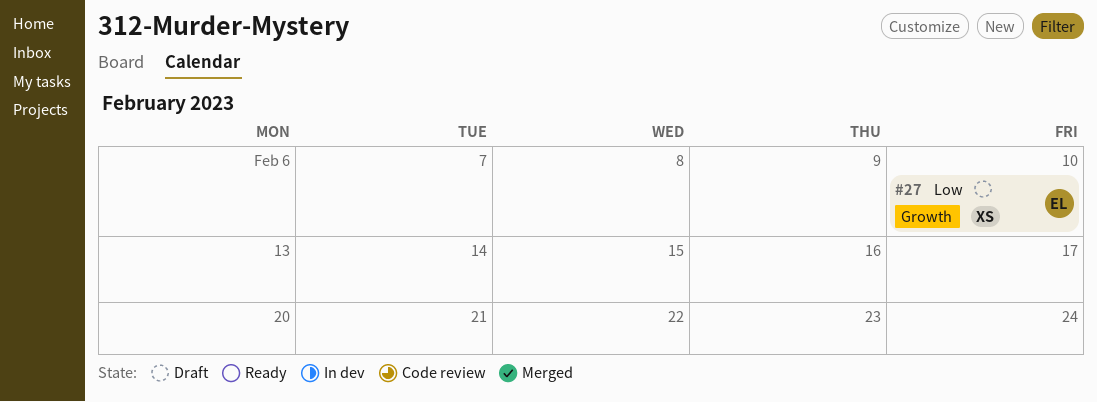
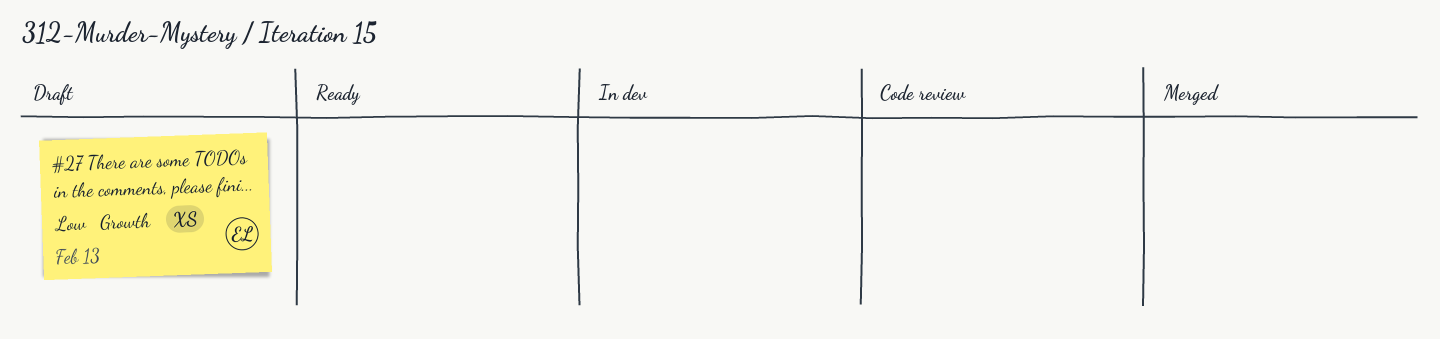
#27, due: Feb 10 -> Feb 13

